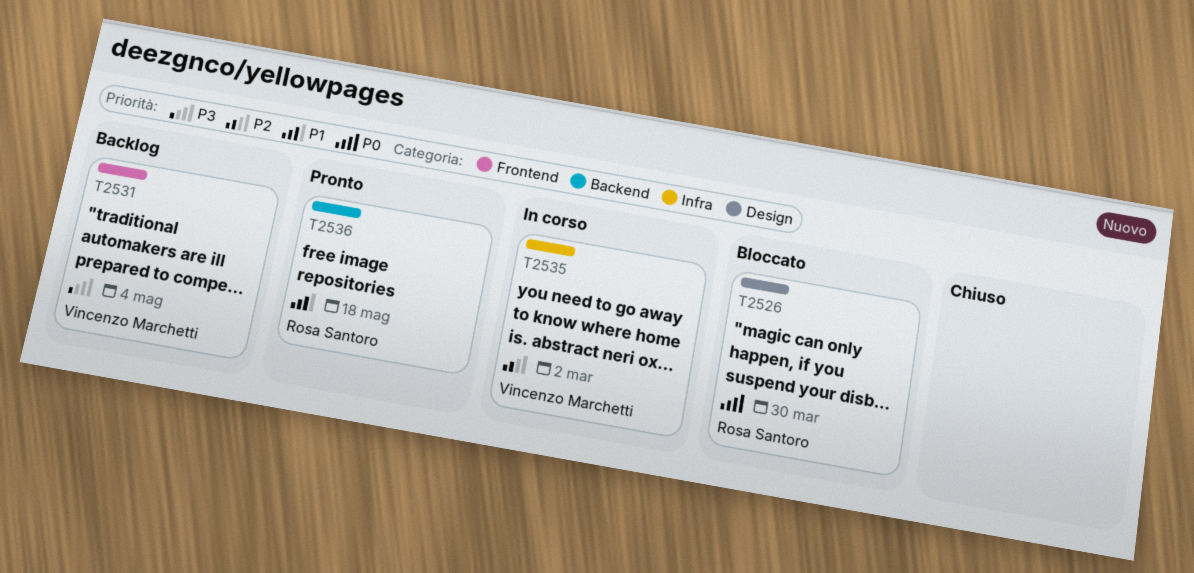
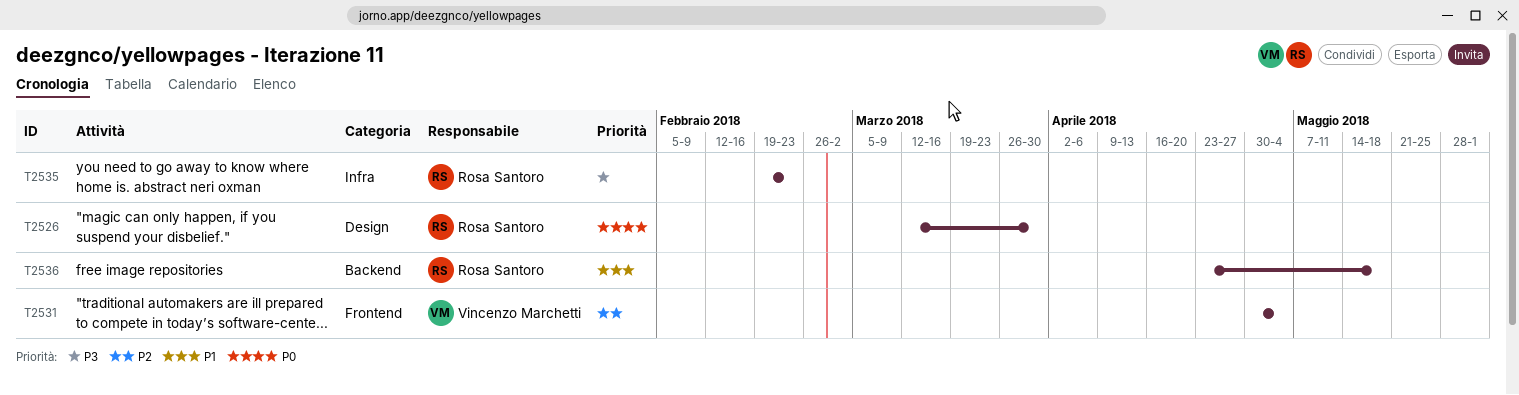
T2531, priority: P3 -> P2
T2535, owner: Vincenzo Marchetti -> Rosa Santoro
T2535, priority: P2 -> P3
T2535, due: Mar 2 -> Feb 23

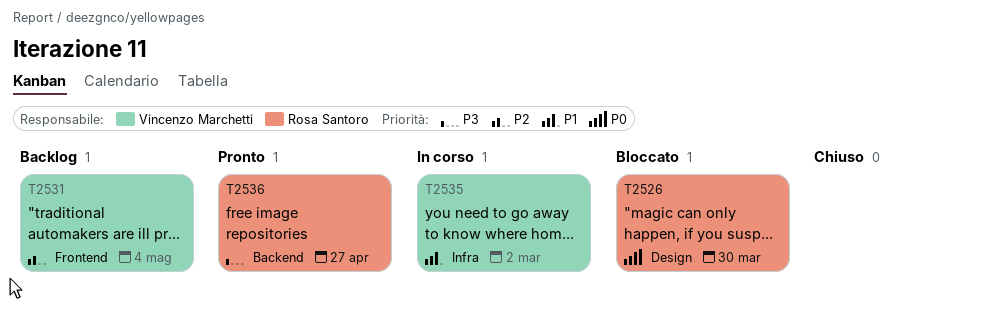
T2535, owner: Rosa Santoro -> Vincenzo Marchetti
T2535, priority: P3 -> P1
T2535, due: Feb 23 -> Mar 2
T2536, priority: P1 -> P3
T2536, due: May 18 -> Apr 27

